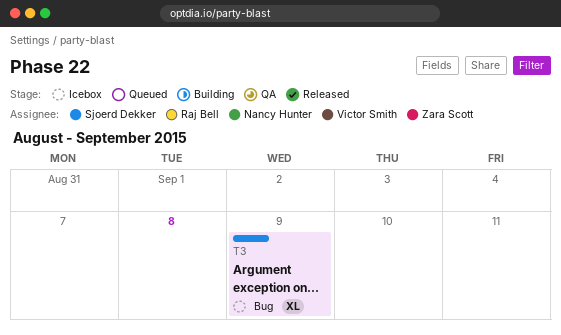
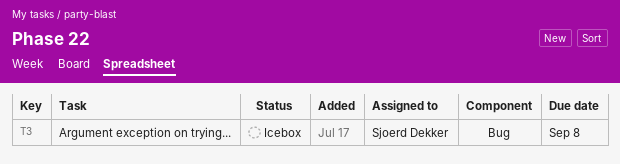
T3, due: Sep 9 -> Sep 8

